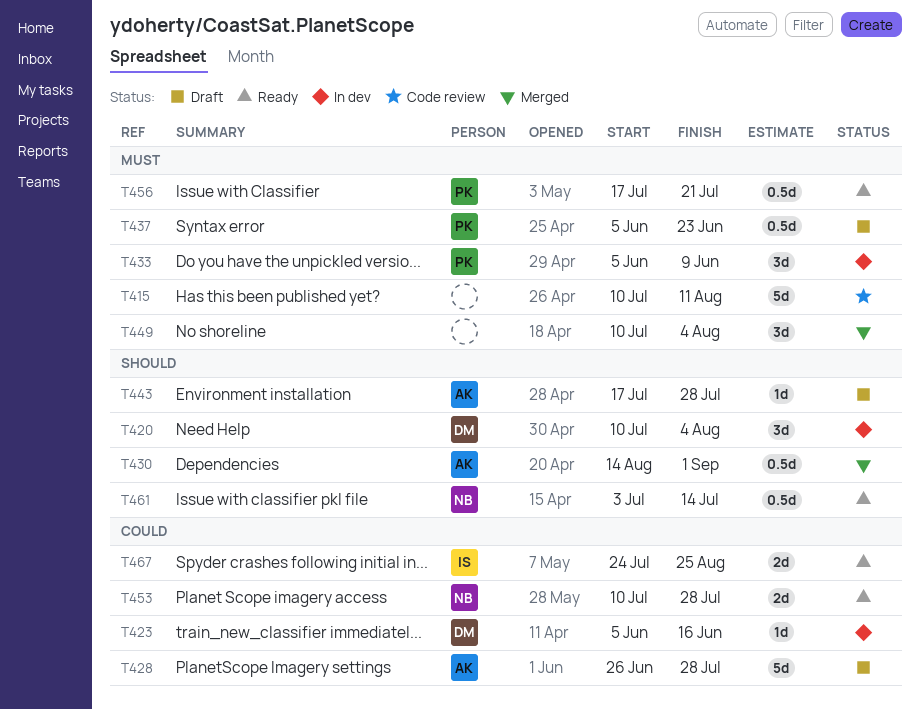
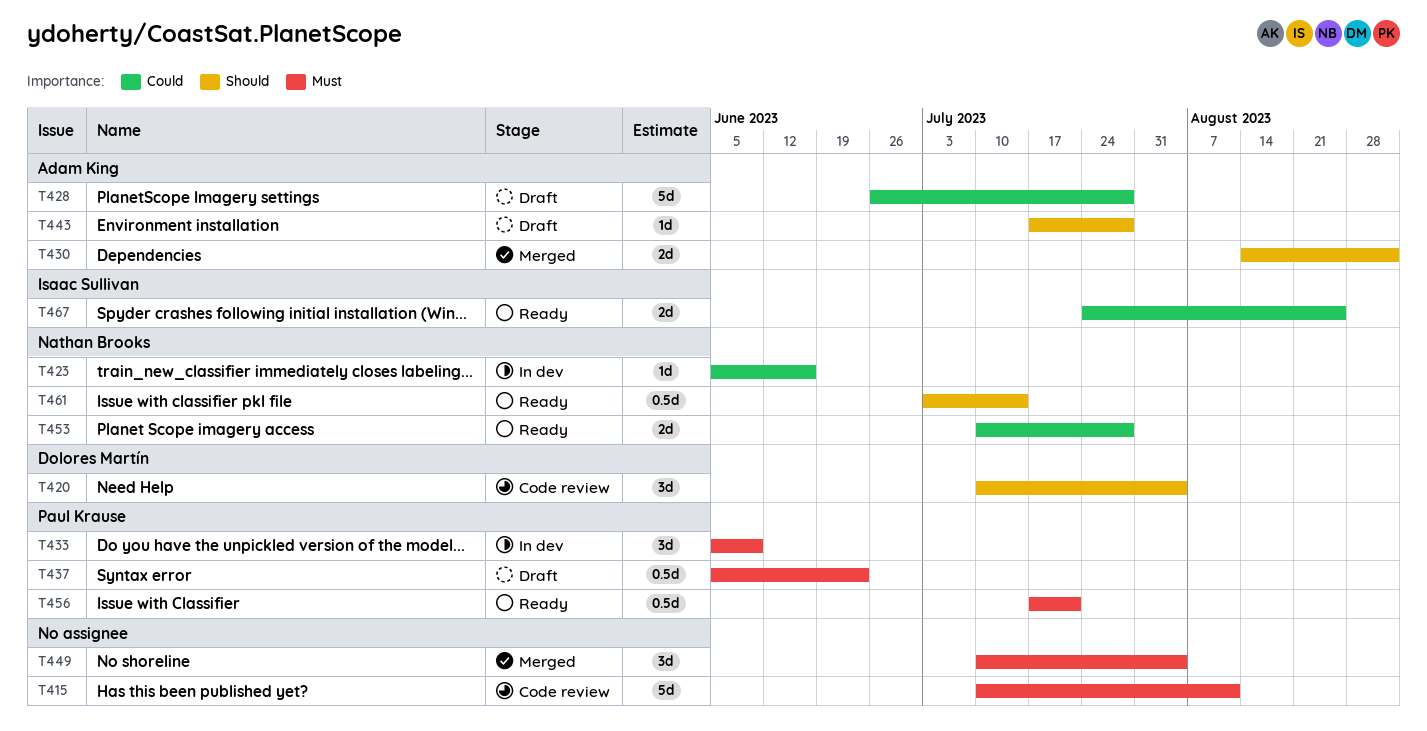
T420, status: In dev -> Code review
T423, owner: Dolores Martín -> Nathan Brooks
T430, estimate: 0.5d -> 2d

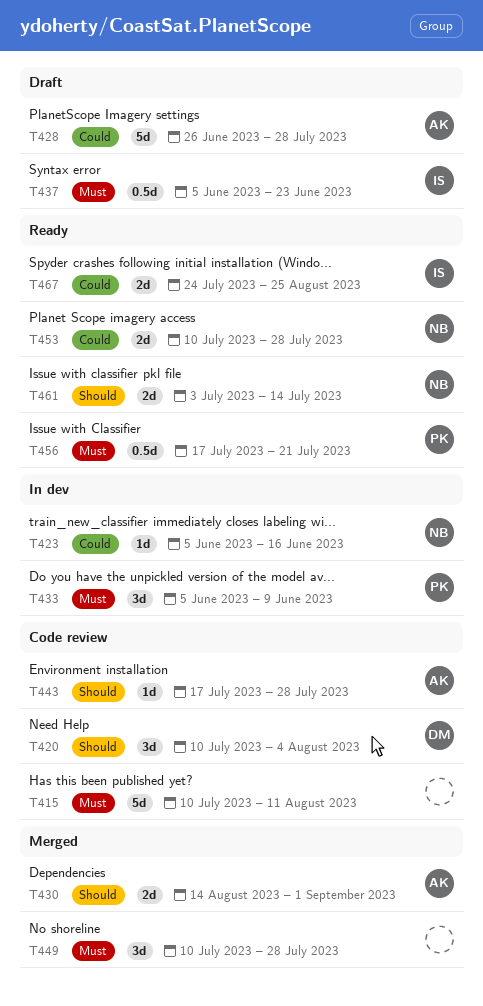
T437, owner: Paul Krause -> Isaac Sullivan
T443, status: Draft -> Code review
T449, due: Aug 4 -> Jul 28
T461, estimate: 0.5d -> 2d

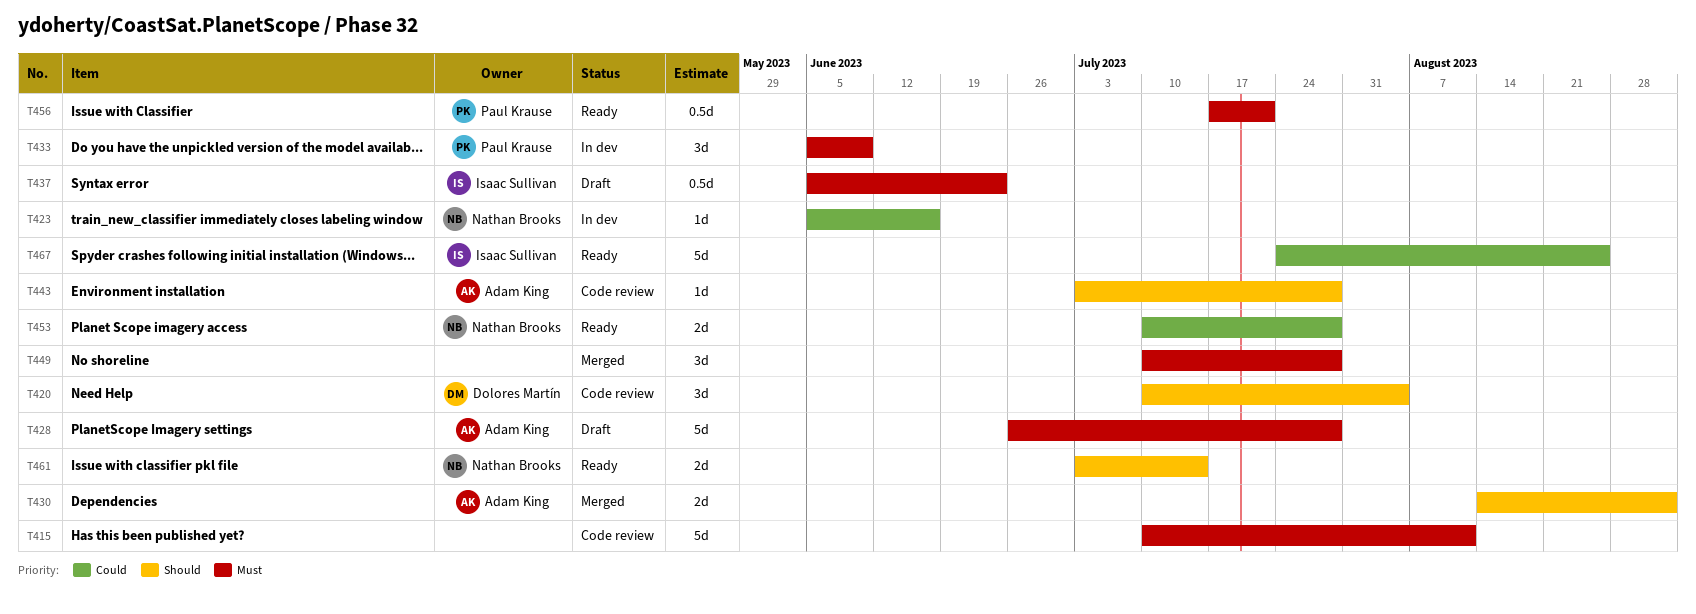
T428, priority: Could -> Must
T443, start: Jul 17 -> Jul 3
T467, estimate: 2d -> 5d

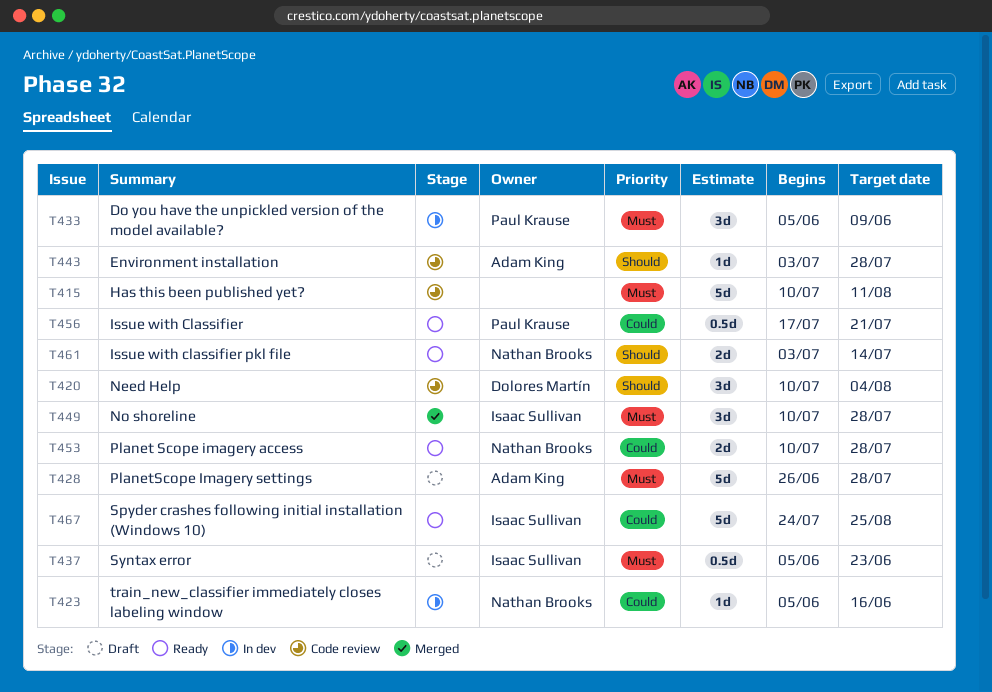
T430: present -> none
T449, owner: none -> Isaac Sullivan
T456, priority: Must -> Could

